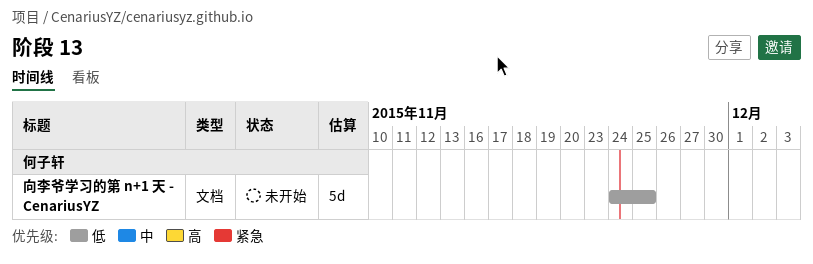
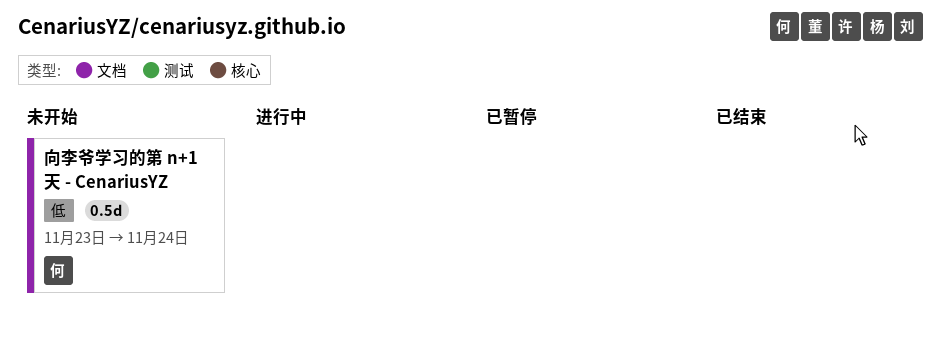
向李爷学习的第 n+1 天 - CenariusYZ, estimate: 5d -> 0.5d
向李爷学习的第 n+1 天 - CenariusYZ, start: Nov 24 -> Nov 23
向李爷学习的第 n+1 天 - CenariusYZ, due: Nov 25 -> Nov 24

